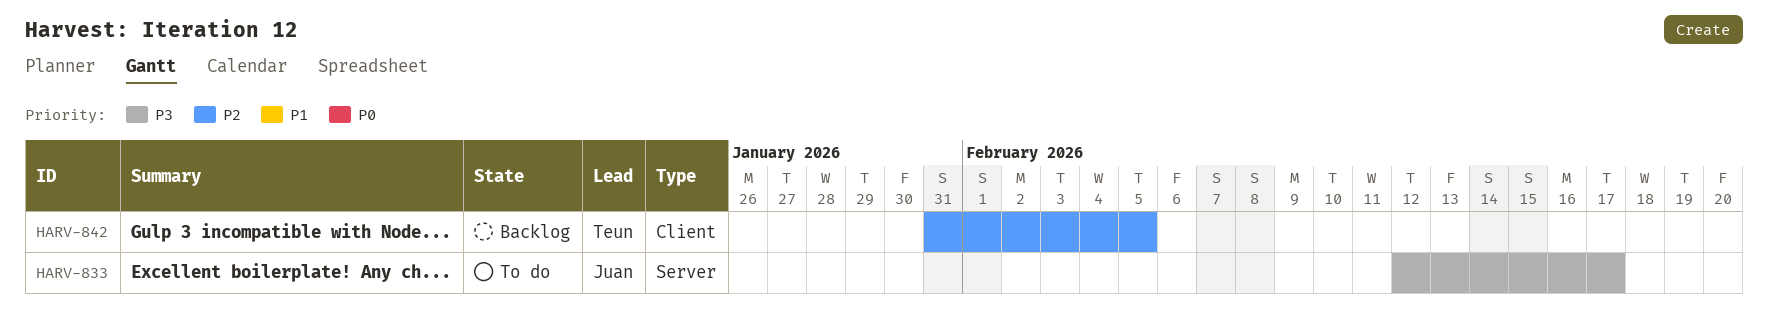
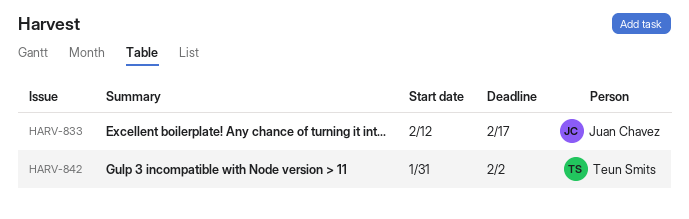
HARV-842, due: Feb 5 -> Feb 2

